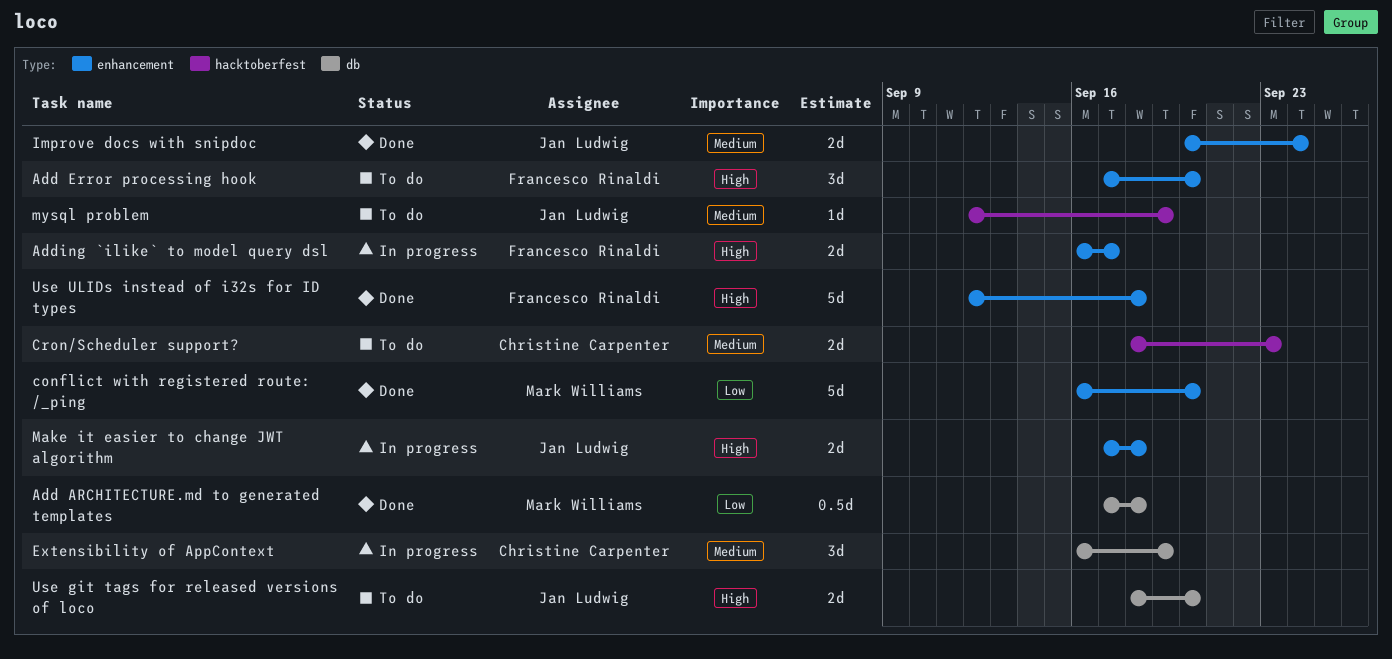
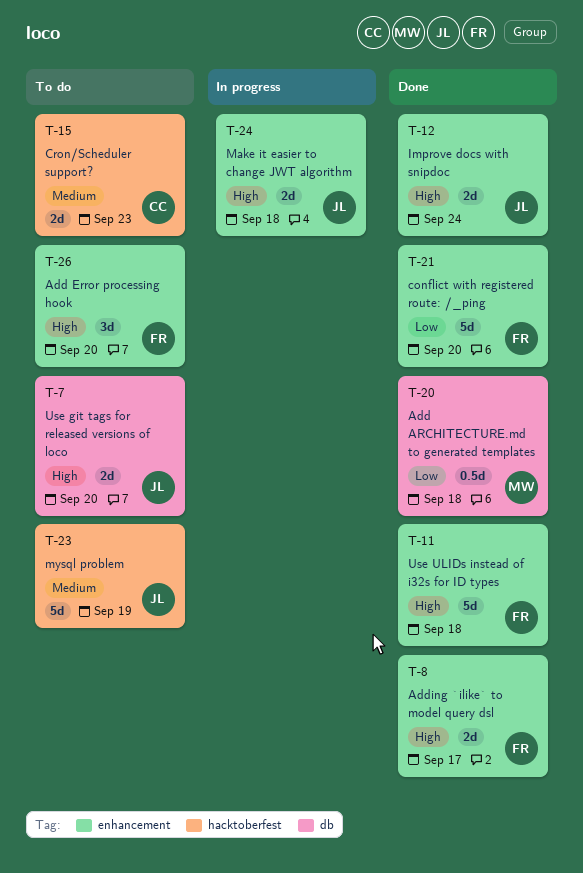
Adding `ilike` to model query dsl, status: In progress -> Done
conflict with registered route: /_ping, owner: Mark Williams -> Francesco Rinaldi
Extensibility of AppContext: present -> none
Improve docs with snipdoc, priority: Medium -> High
mysql problem, estimate: 1d -> 5d

